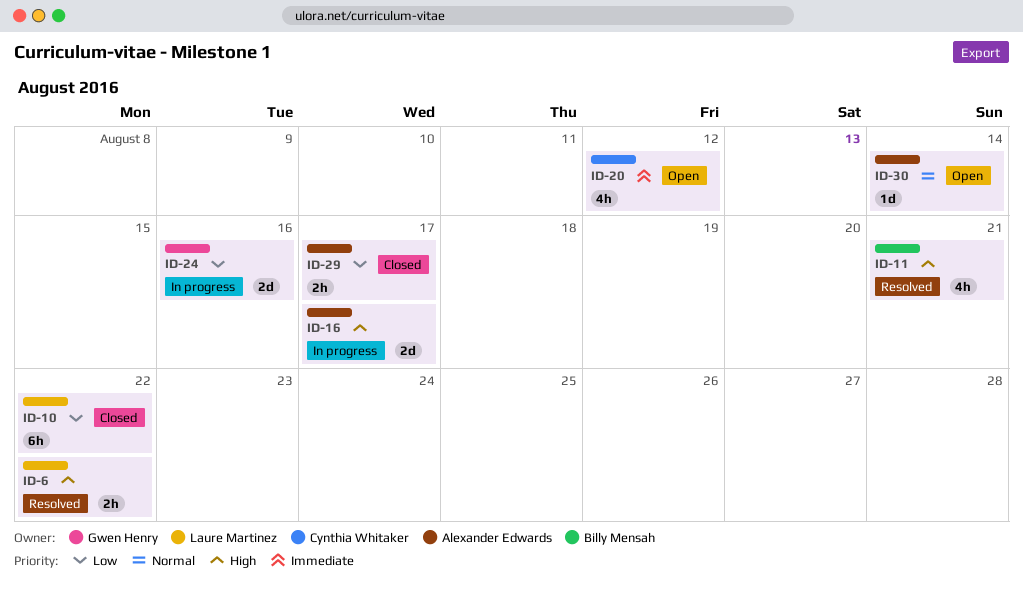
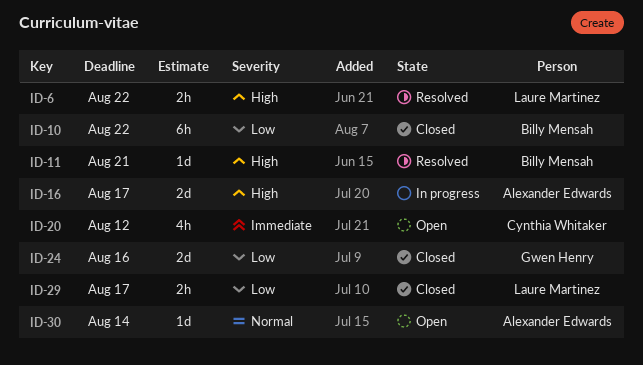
ID-10, owner: Laure Martinez -> Billy Mensah
ID-11, estimate: 4h -> 1d
ID-24, status: In progress -> Closed
ID-29, owner: Alexander Edwards -> Laure Martinez

